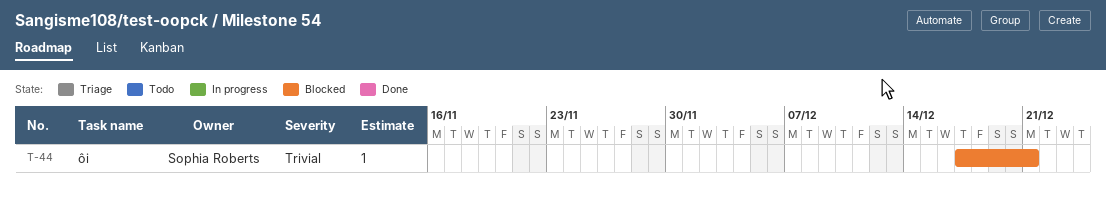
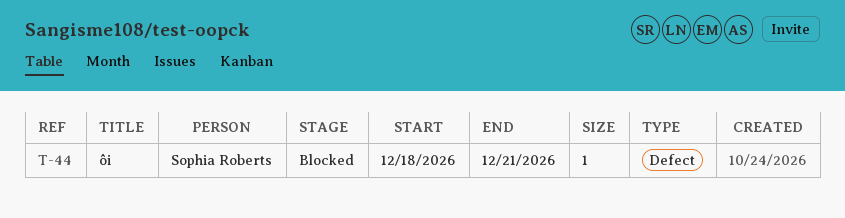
T-44, start: Dec 17 -> Dec 18

